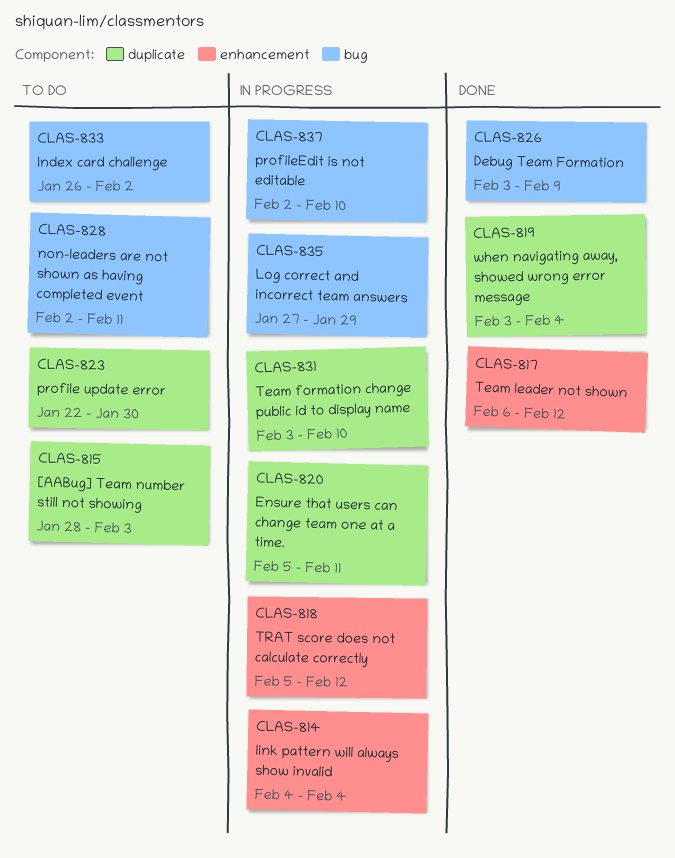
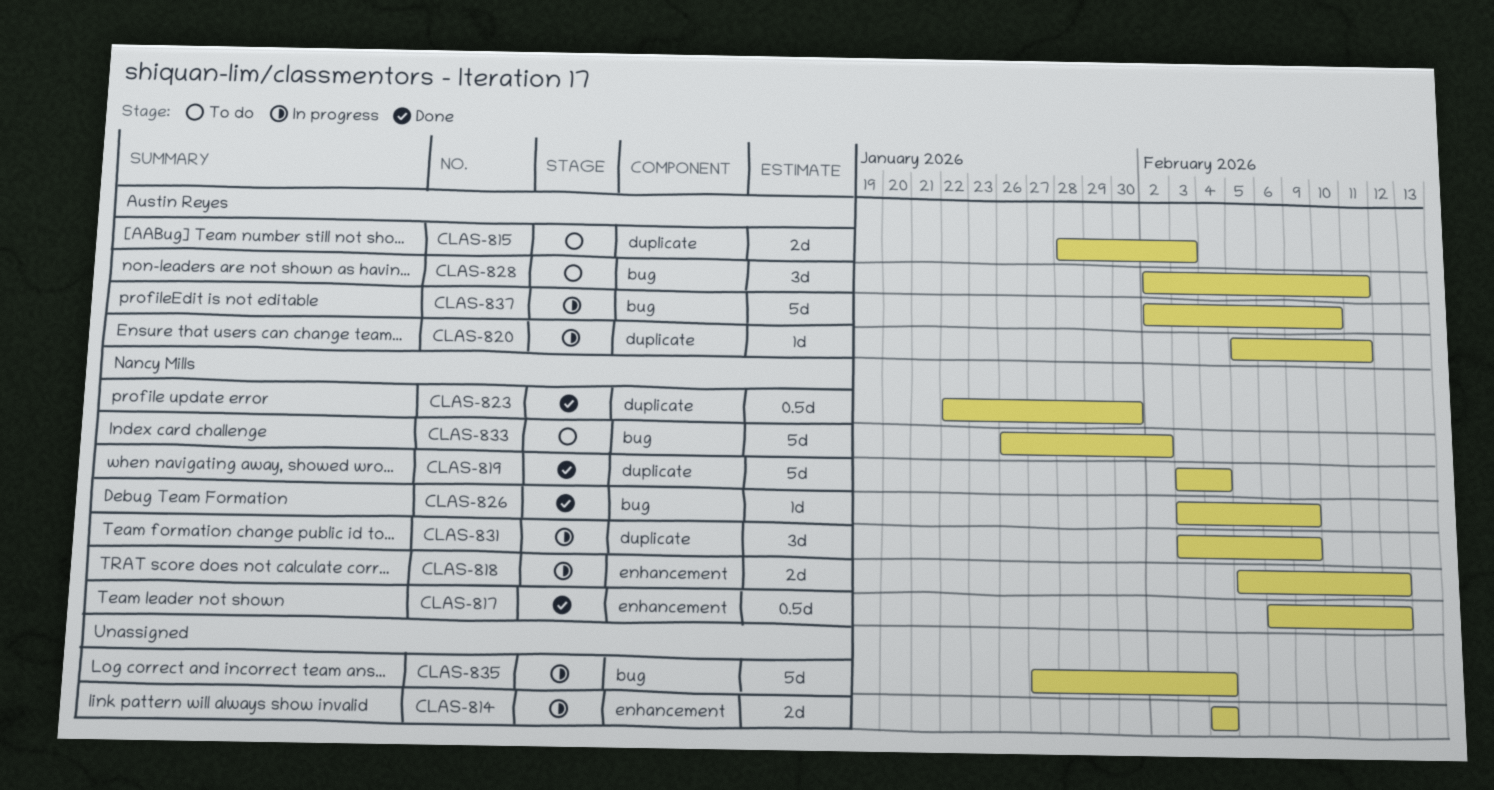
CLAS-823, status: To do -> Done
CLAS-831, due: Feb 10 -> Feb 9
CLAS-835, due: Jan 29 -> Feb 4

